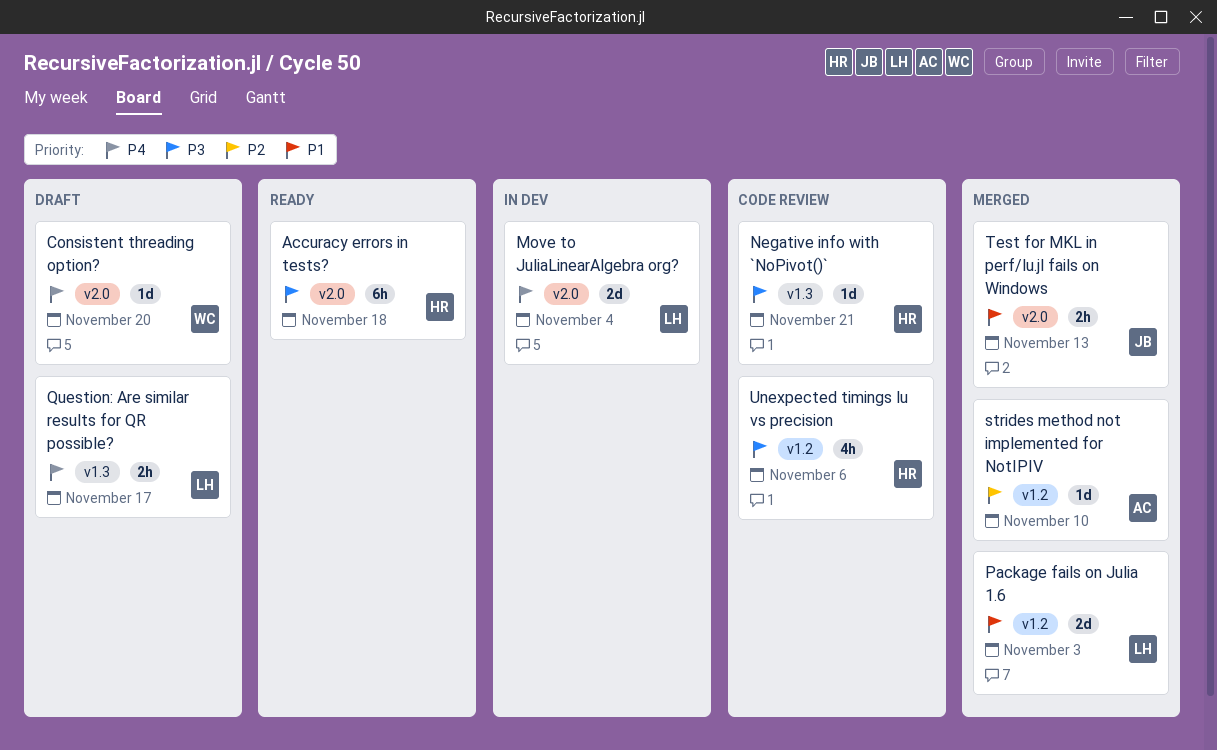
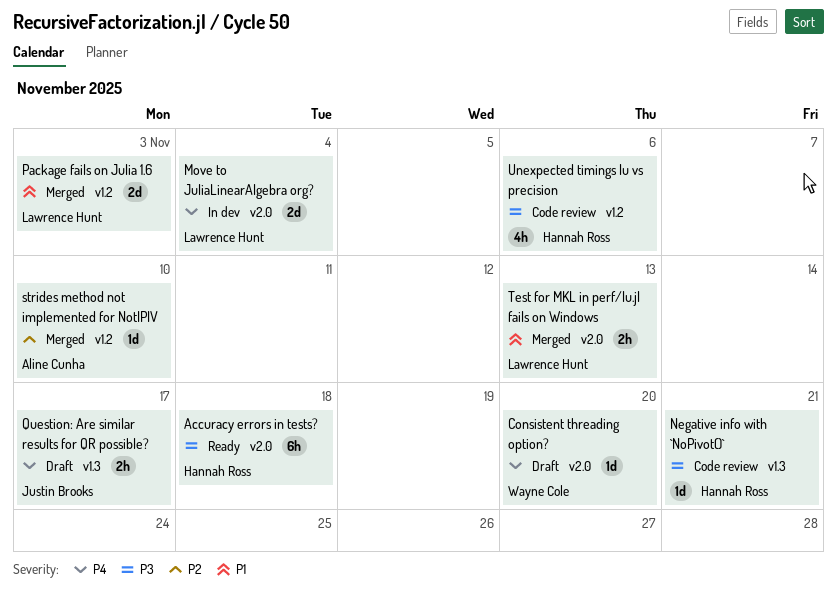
Question: Are similar results for QR possible?, owner: Lawrence Hunt -> Justin Brooks
Test for MKL in perf/lu.jl fails on Windows, owner: Justin Brooks -> Lawrence Hunt

